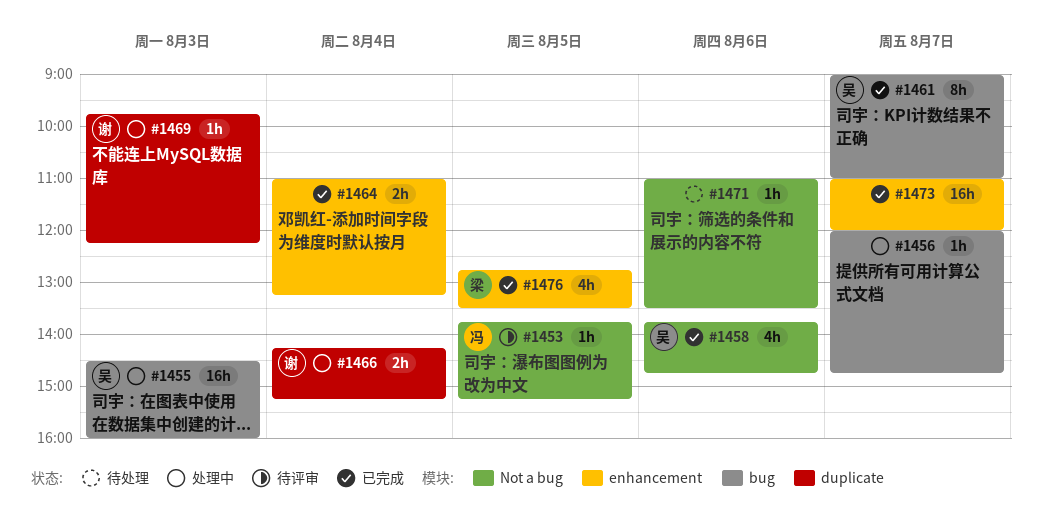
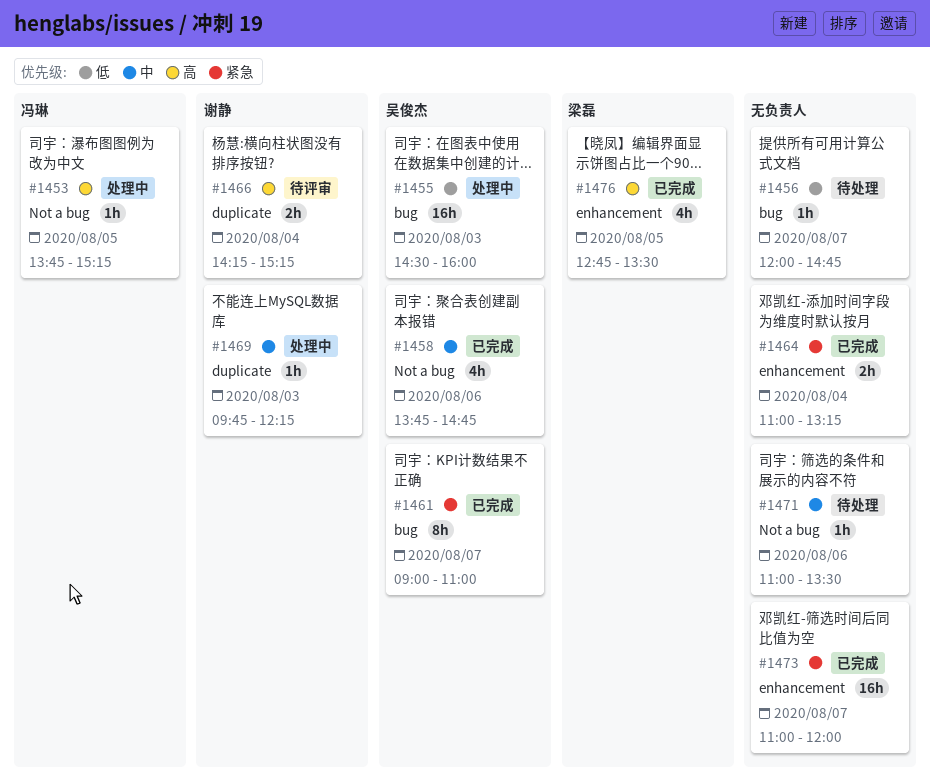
#1453, status: 待评审 -> 处理中
#1456, status: 处理中 -> 待处理
#1466, status: 处理中 -> 待评审

